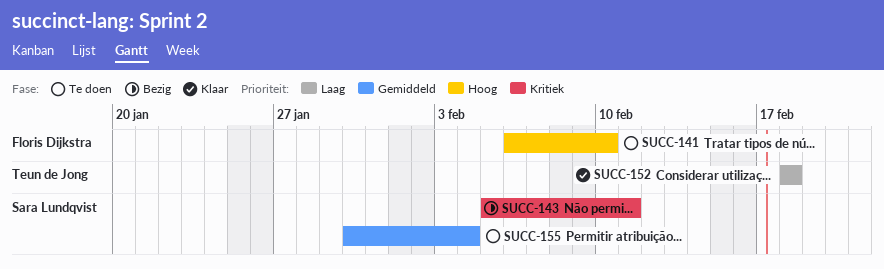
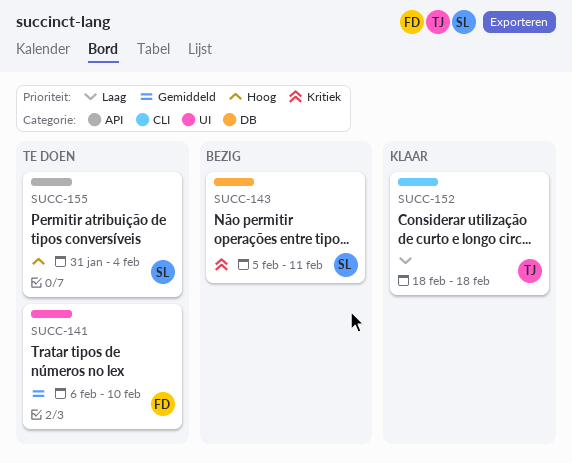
SUCC-141, priority: Hoog -> Gemiddeld
SUCC-155, priority: Gemiddeld -> Hoog
SUCC-155, start: Jan 30 -> Jan 31

